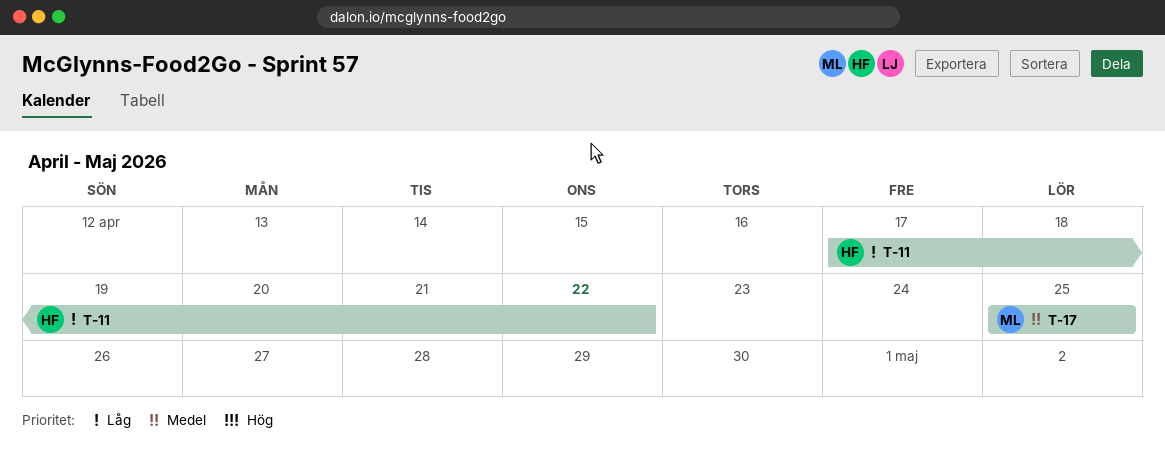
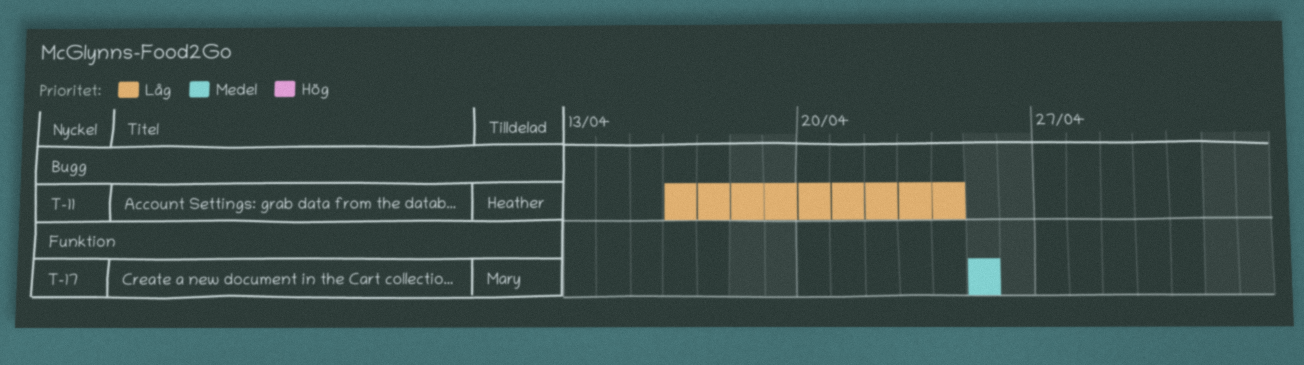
T-11, start: Apr 17 -> Apr 16
T-11, due: Apr 22 -> Apr 24

